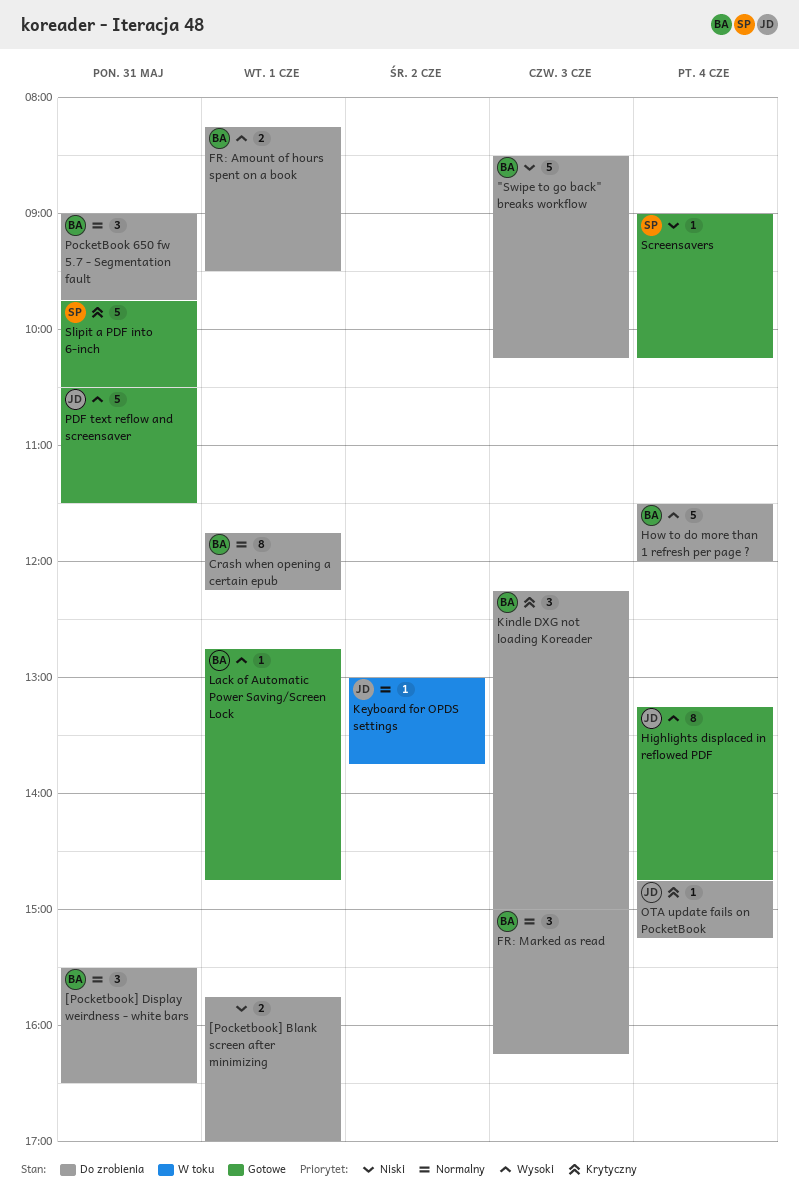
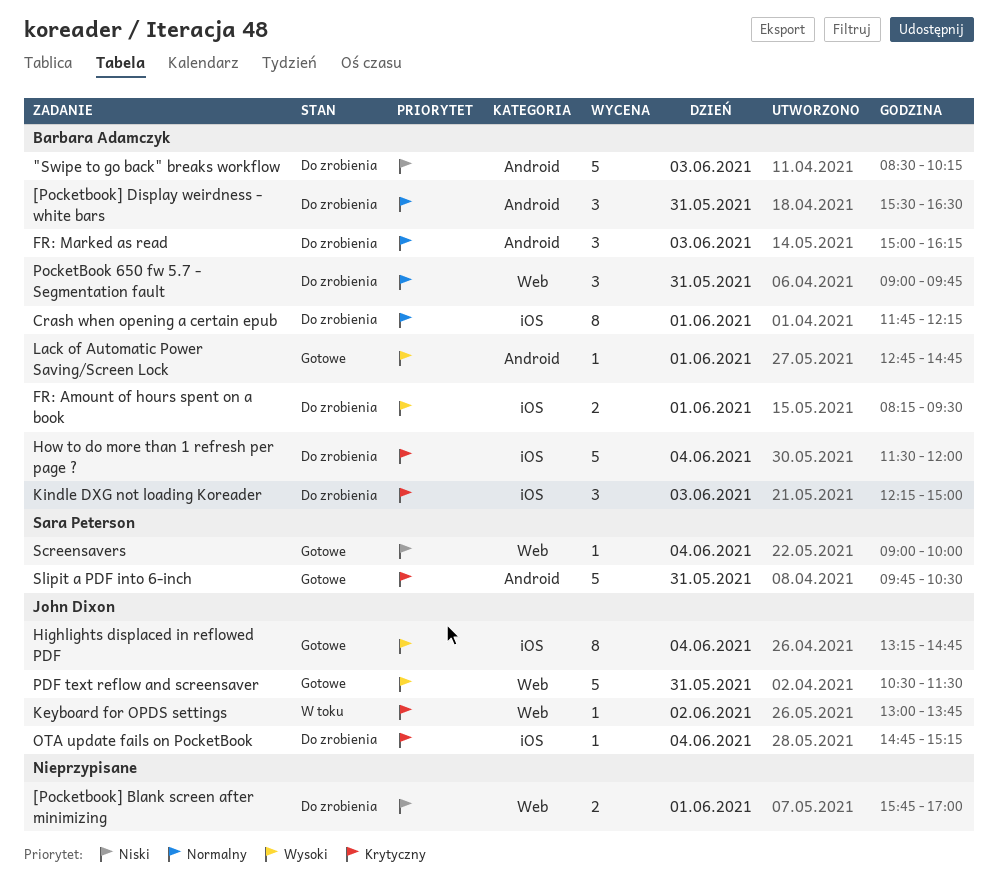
How to do more than 1 refresh per page ?, priority: Wysoki -> Krytyczny
Keyboard for OPDS settings, priority: Normalny -> Krytyczny
Screensavers, ends: 10:15 -> 10:00

